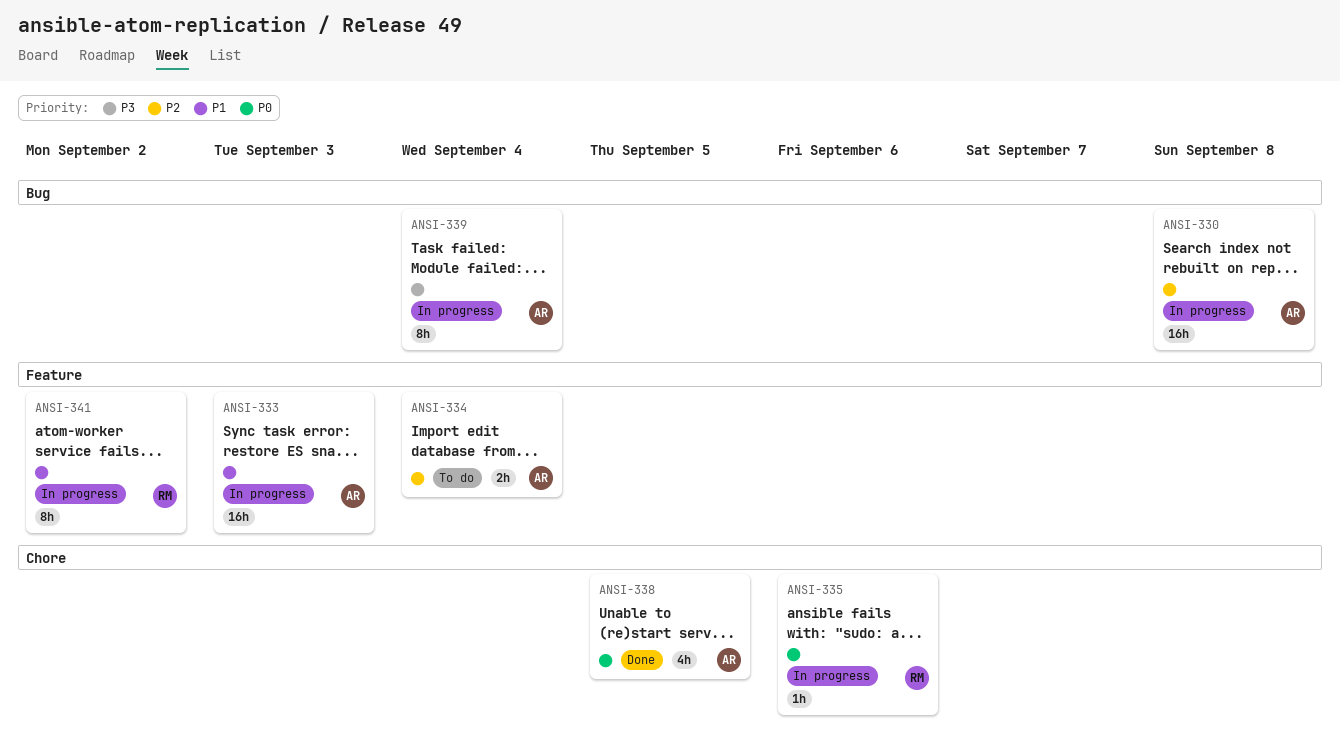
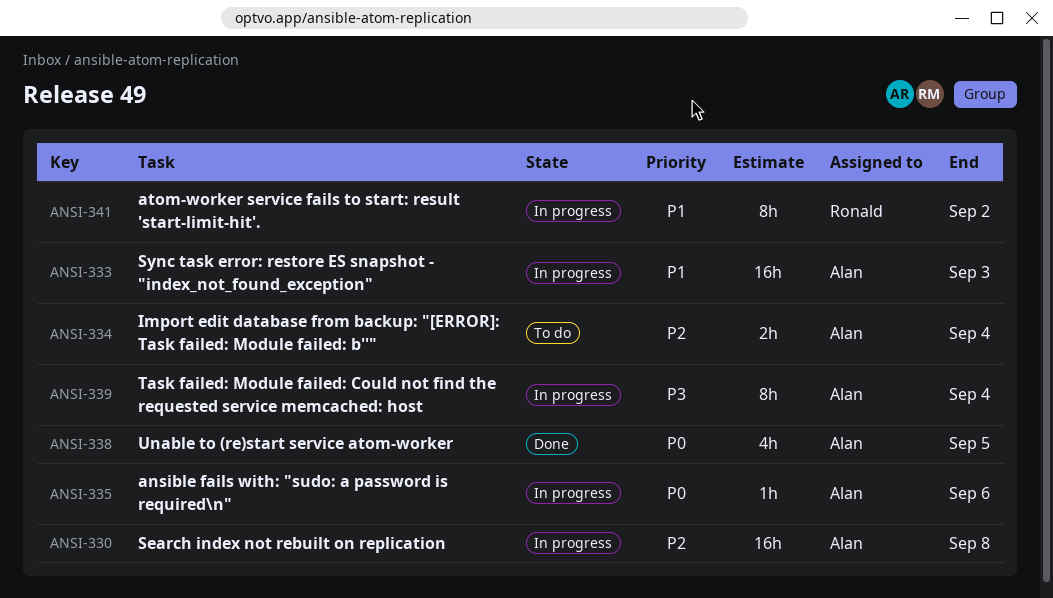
ANSI-335, owner: Ronald -> Alan

